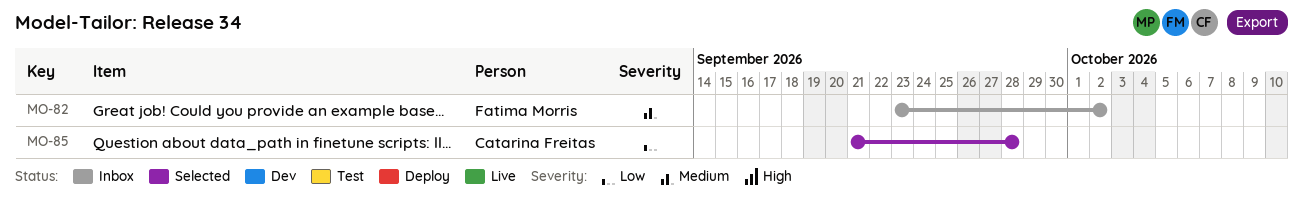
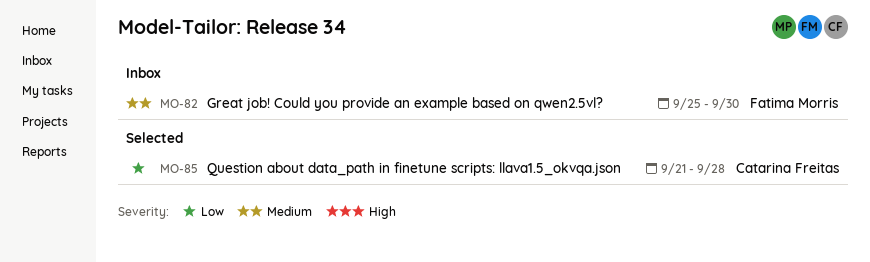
MO-82, start: Sep 23 -> Sep 25
MO-82, due: Oct 2 -> Sep 30

